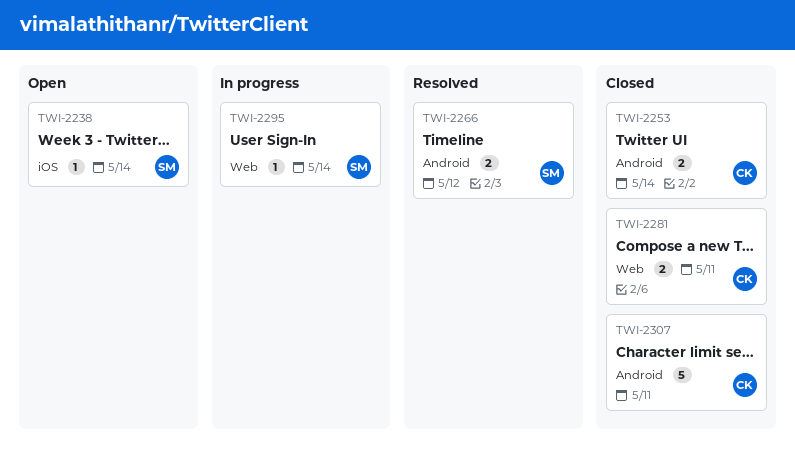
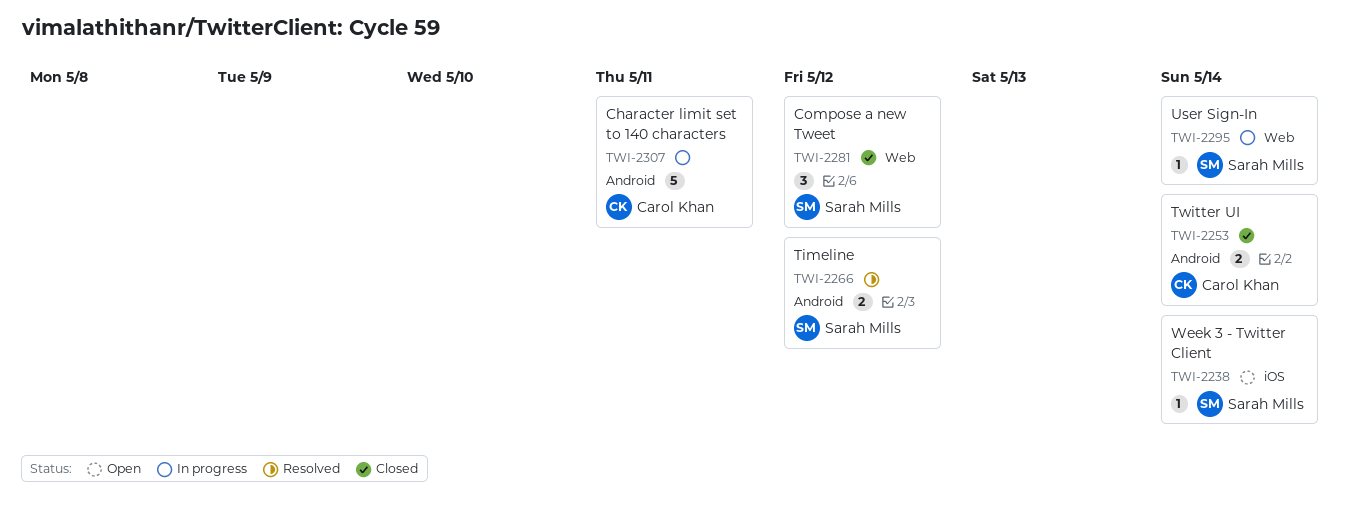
TWI-2281, owner: Carol Khan -> Sarah Mills
TWI-2281, estimate: 2 -> 3
TWI-2281, due: May 11 -> May 12
TWI-2307, status: Closed -> In progress

